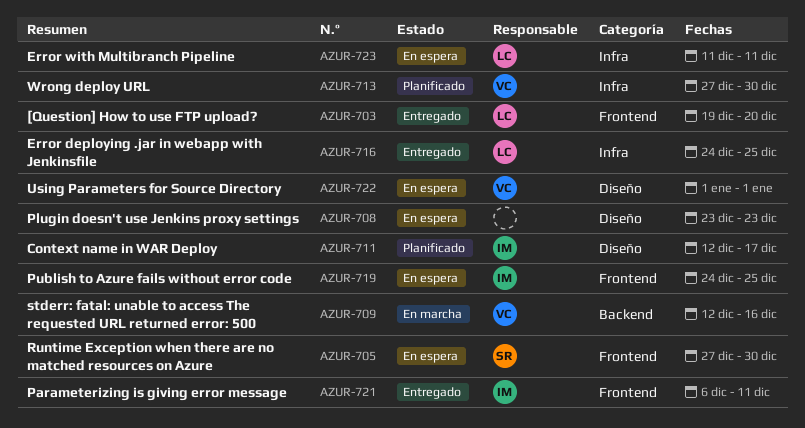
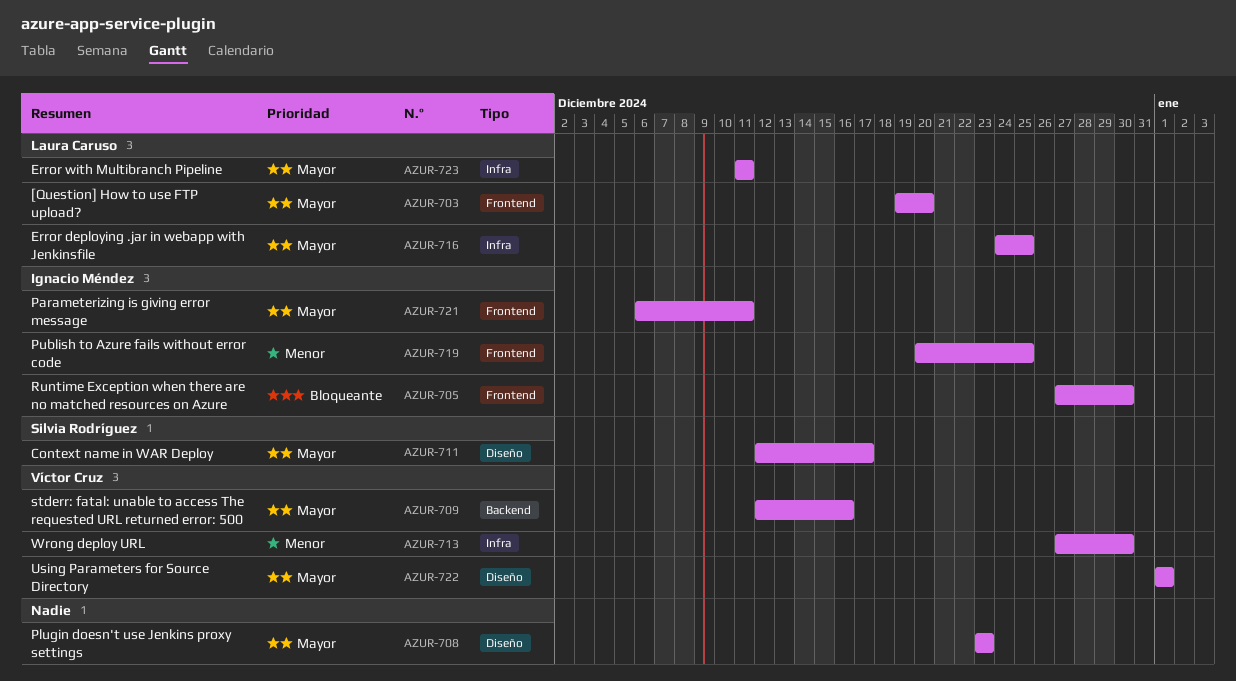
AZUR-705, owner: Silvia Rodríguez -> Ignacio Méndez
AZUR-711, owner: Ignacio Méndez -> Silvia Rodríguez
AZUR-719, start: Dec 24 -> Dec 20

